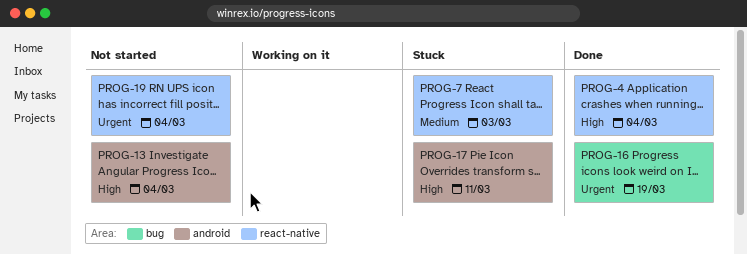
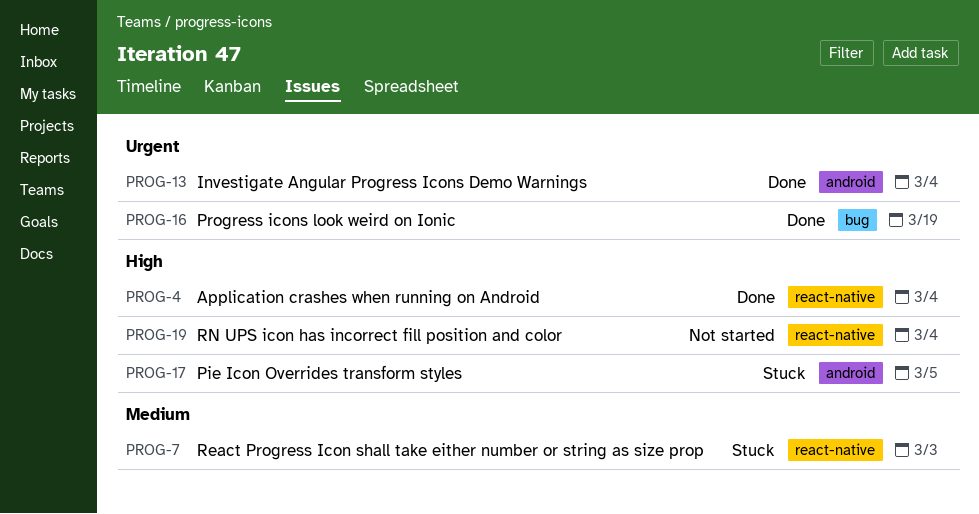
PROG-13, status: Not started -> Done
PROG-13, priority: High -> Urgent
PROG-17, due: Mar 11 -> Mar 5
PROG-19, priority: Urgent -> High

